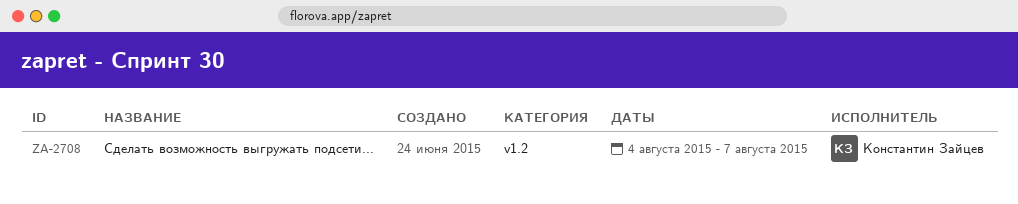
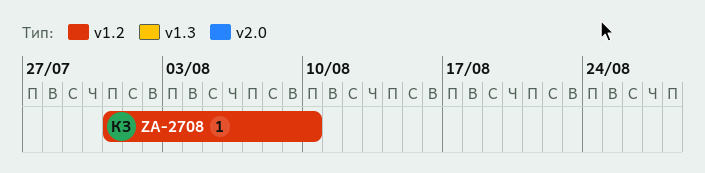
ZA-2708, start: Aug 4 -> Jul 31
ZA-2708, due: Aug 7 -> Aug 10

